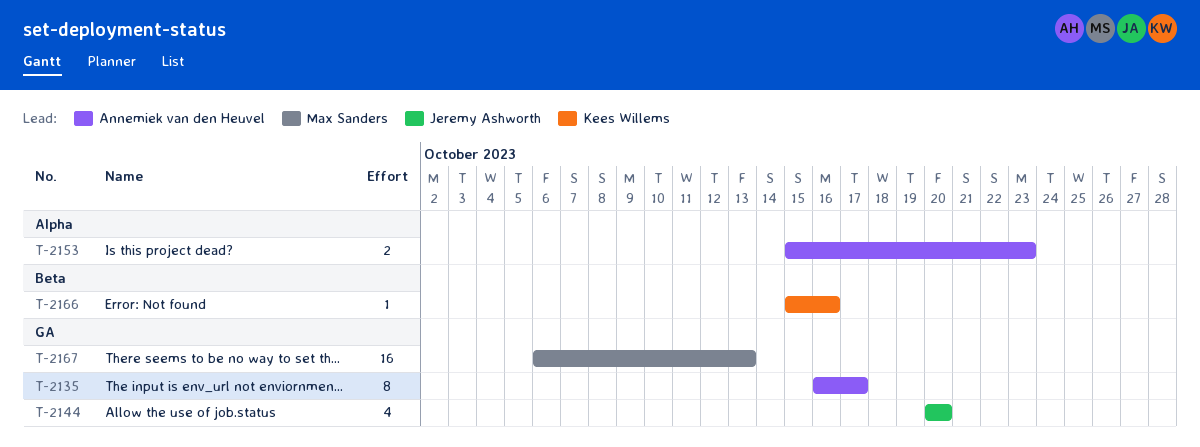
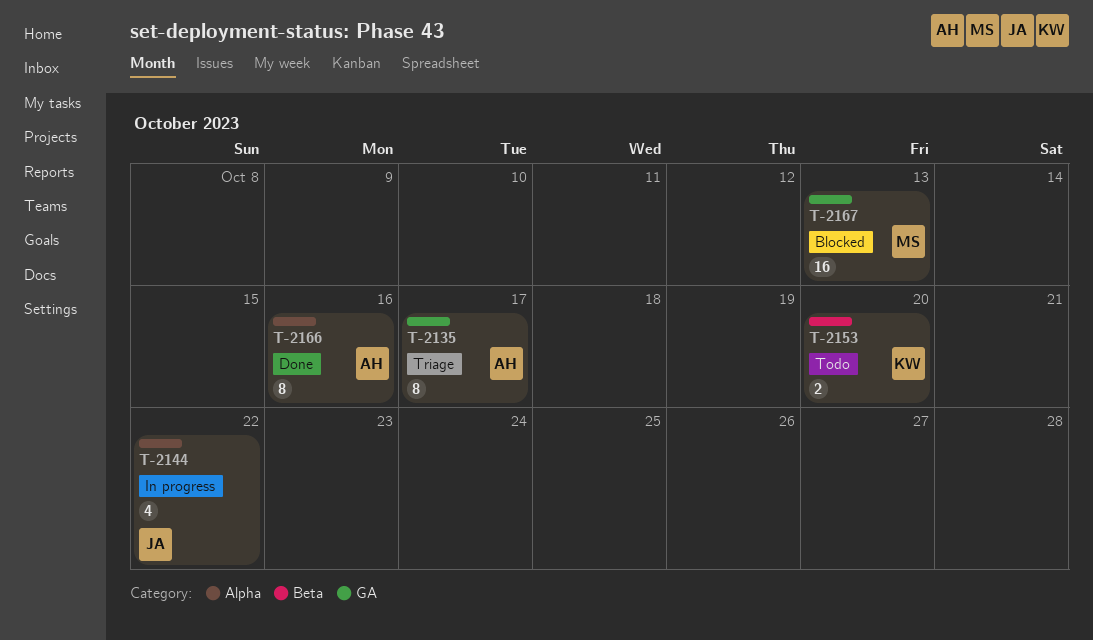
T-2144, label: GA -> Alpha
T-2144, due: Oct 20 -> Oct 22
T-2153, owner: Annemiek van den Heuvel -> Kees Willems
T-2153, label: Alpha -> Beta
T-2153, due: Oct 23 -> Oct 20
T-2166, owner: Kees Willems -> Annemiek van den Heuvel
T-2166, label: Beta -> Alpha
T-2166, estimate: 1 -> 8

